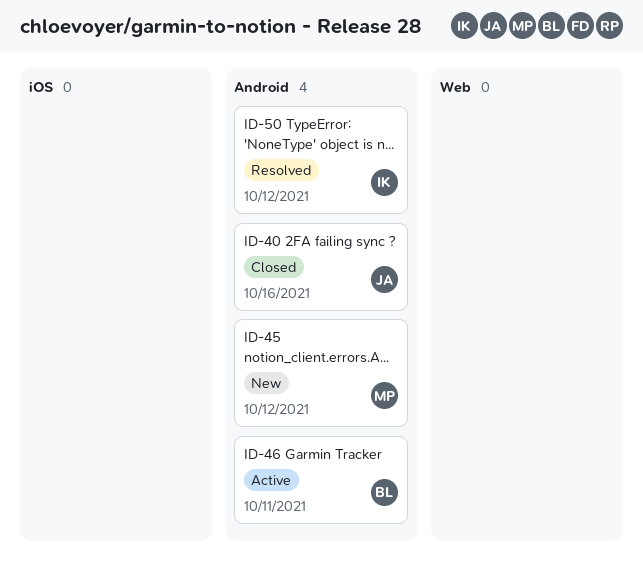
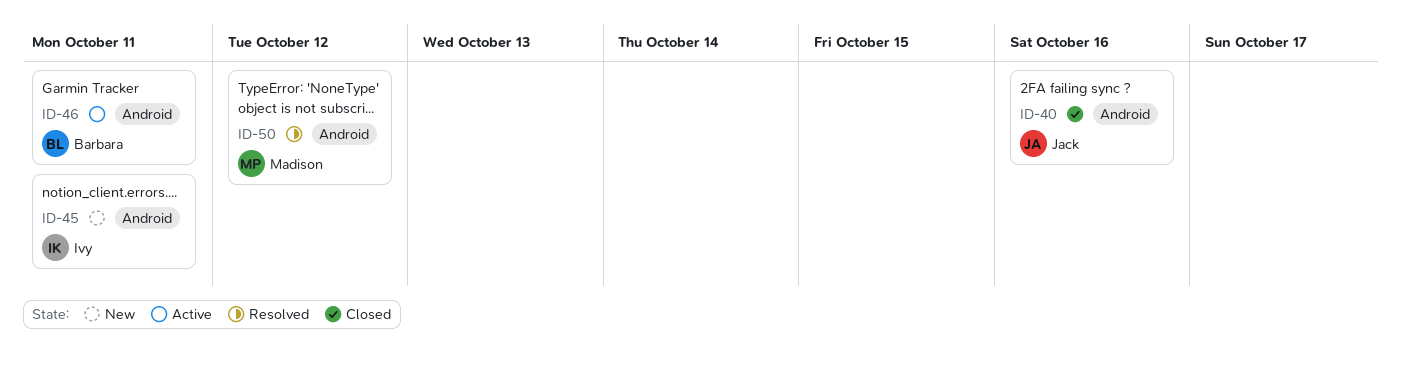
ID-45, owner: Madison -> Ivy
ID-45, due: Oct 12 -> Oct 11
ID-50, owner: Ivy -> Madison

